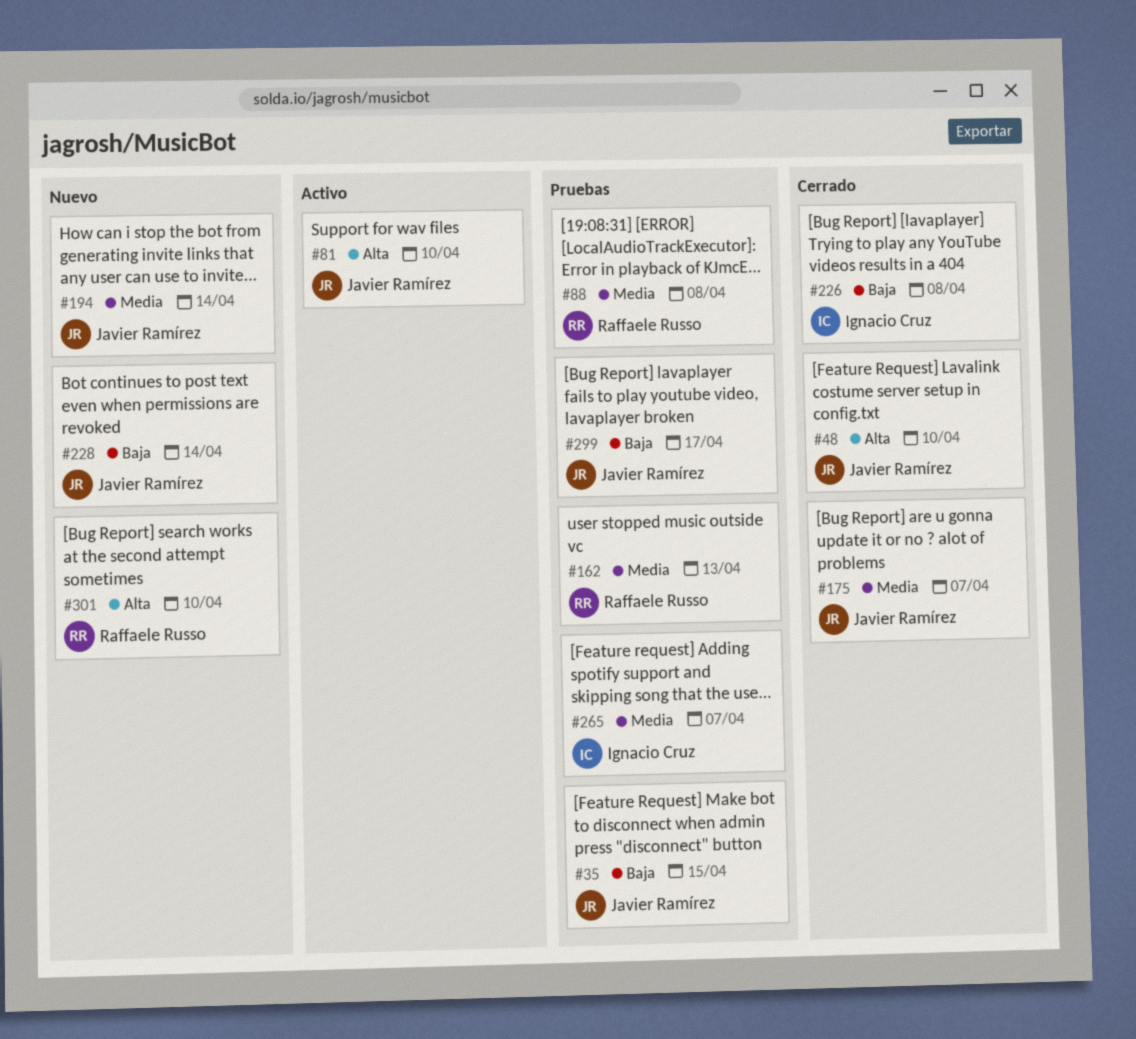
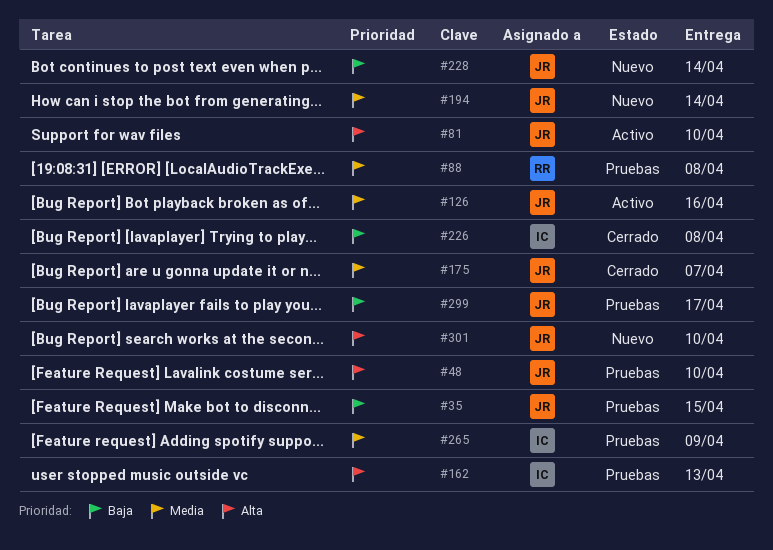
#48, status: Cerrado -> Pruebas
#126: none -> present
#162, owner: Raffaele Russo -> Ignacio Cruz
#162, priority: Media -> Alta
#265, due: Apr 7 -> Apr 9
#301, owner: Raffaele Russo -> Javier Ramírez

